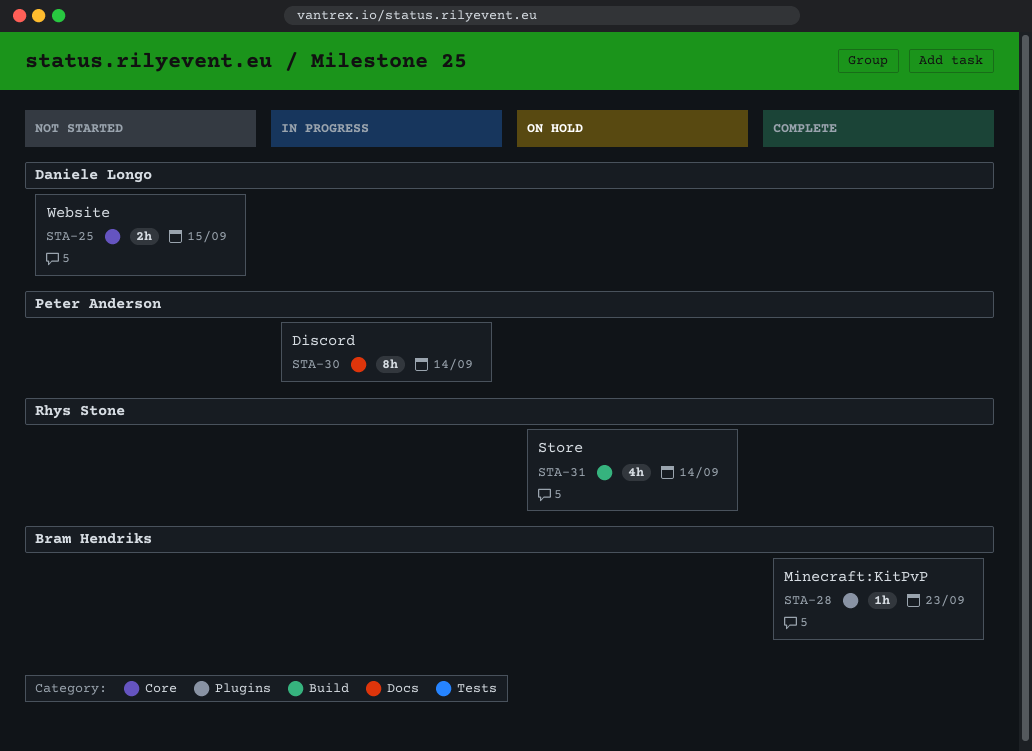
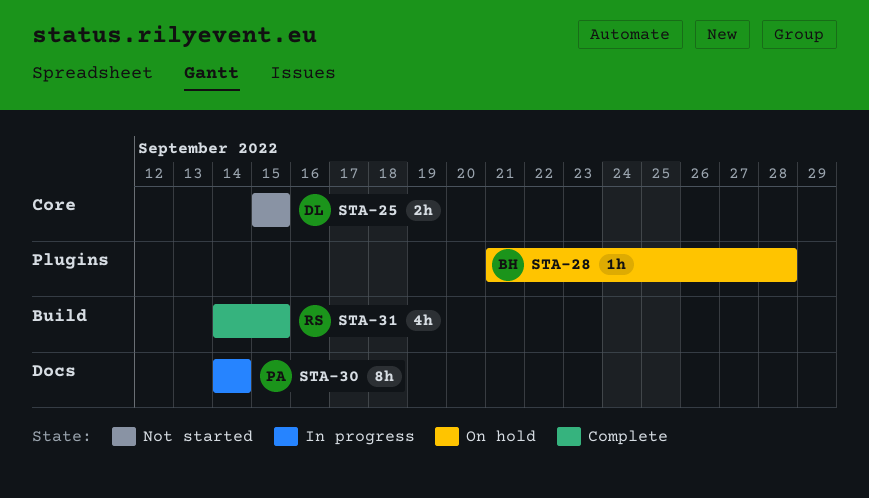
STA-28, status: Complete -> On hold
STA-28, due: Sep 23 -> Sep 28
STA-31, status: On hold -> Complete
STA-31, due: Sep 14 -> Sep 15

